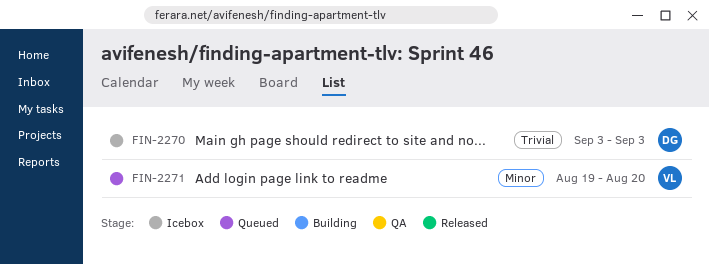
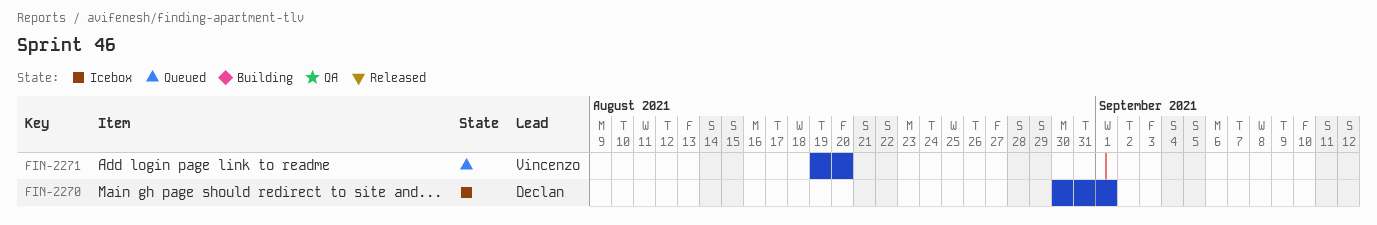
FIN-2270, start: Sep 3 -> Aug 30
FIN-2270, due: Sep 3 -> Sep 1

